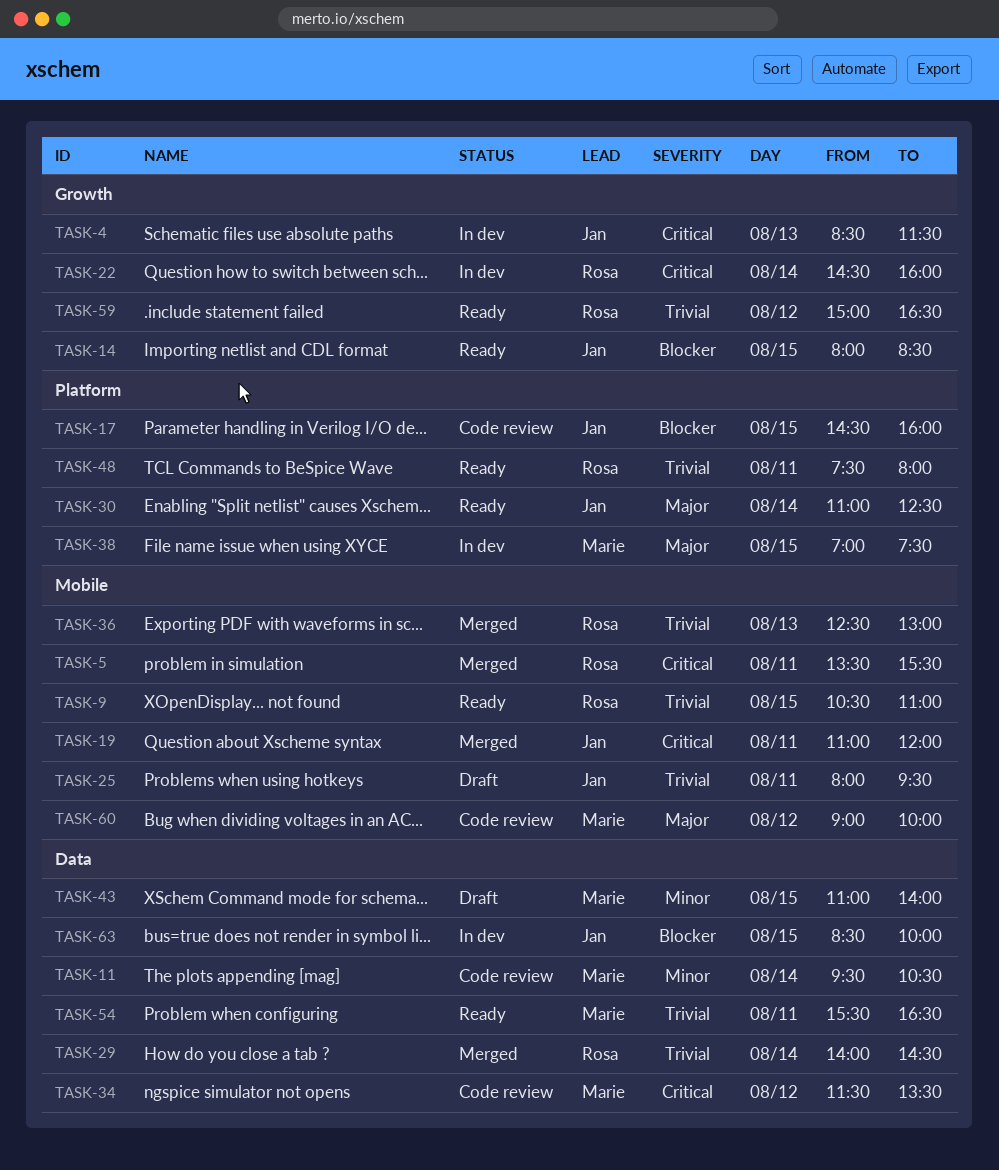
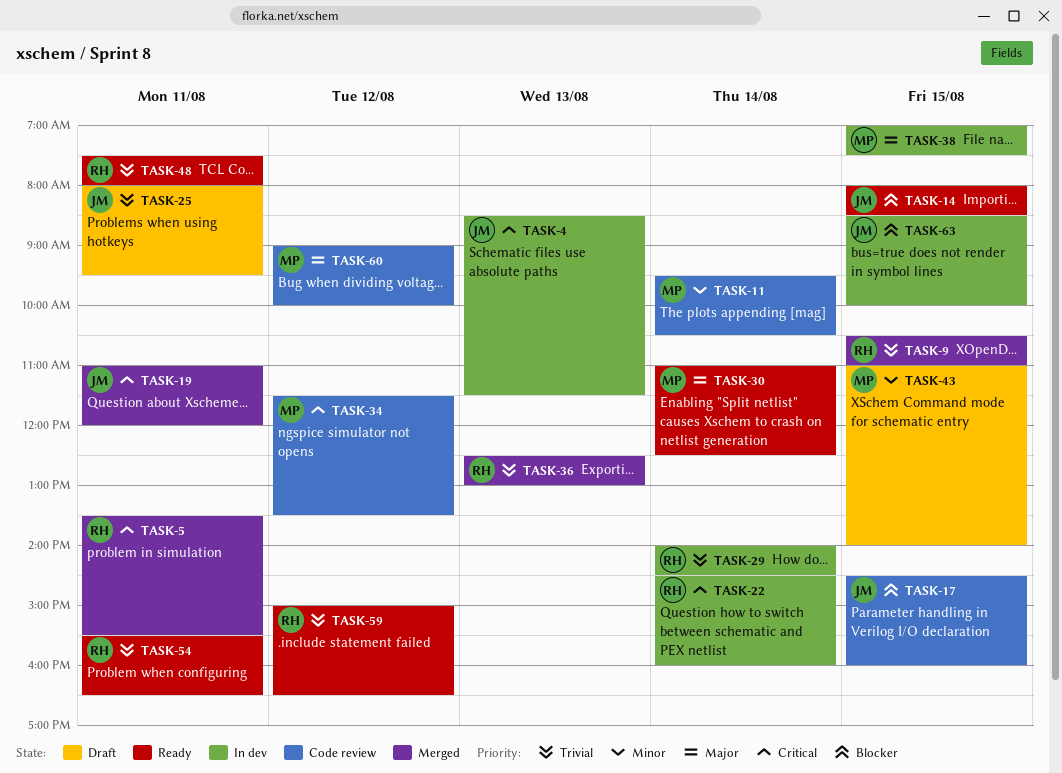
TASK-9, status: Ready -> Merged
TASK-29, status: Merged -> In dev
TASK-30, owner: Jan -> Marie
TASK-54, owner: Marie -> Rosa

